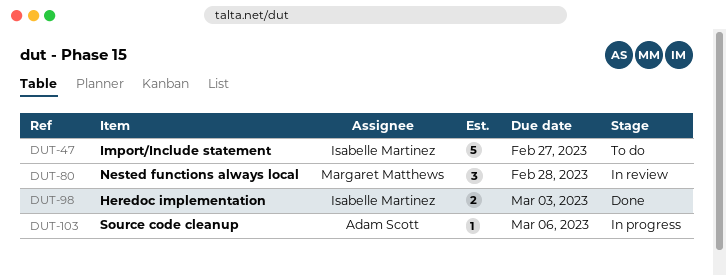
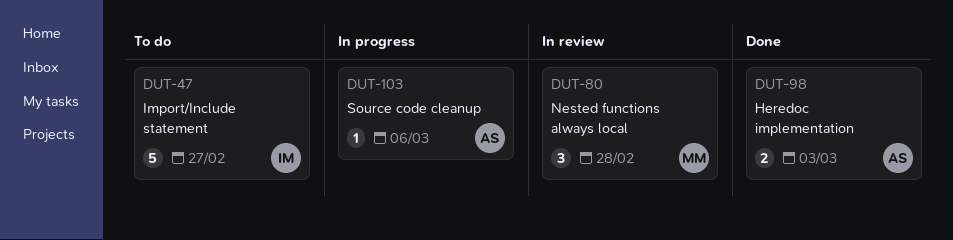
DUT-98, owner: Isabelle Martinez -> Adam Scott

